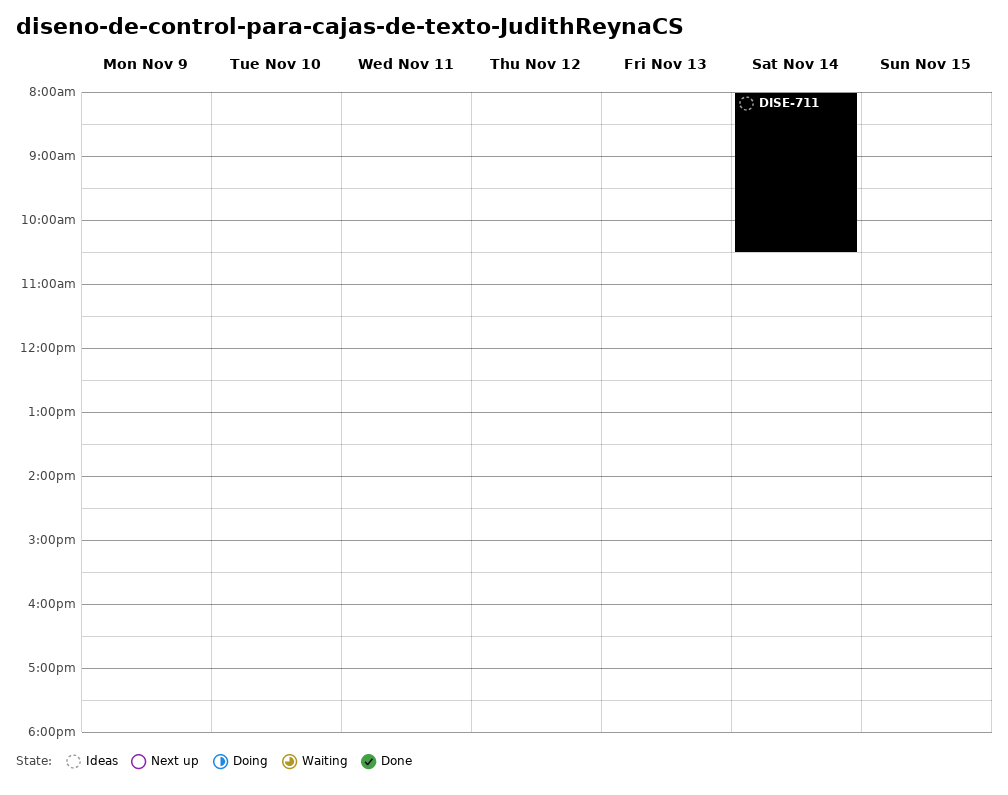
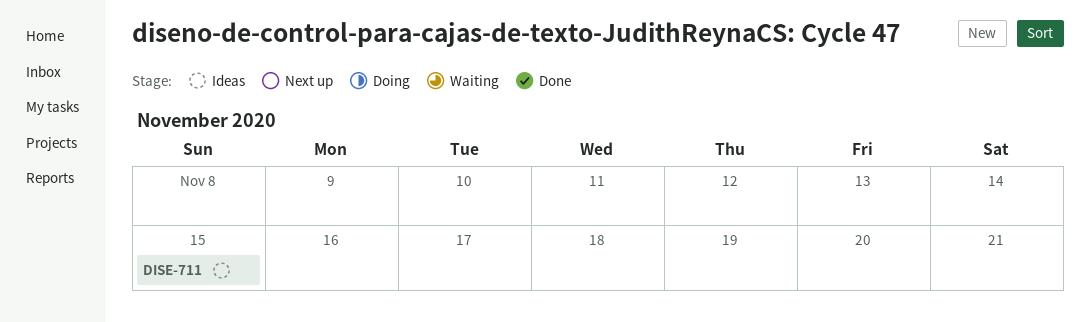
DISE-711, day: Nov 14 -> Nov 15

